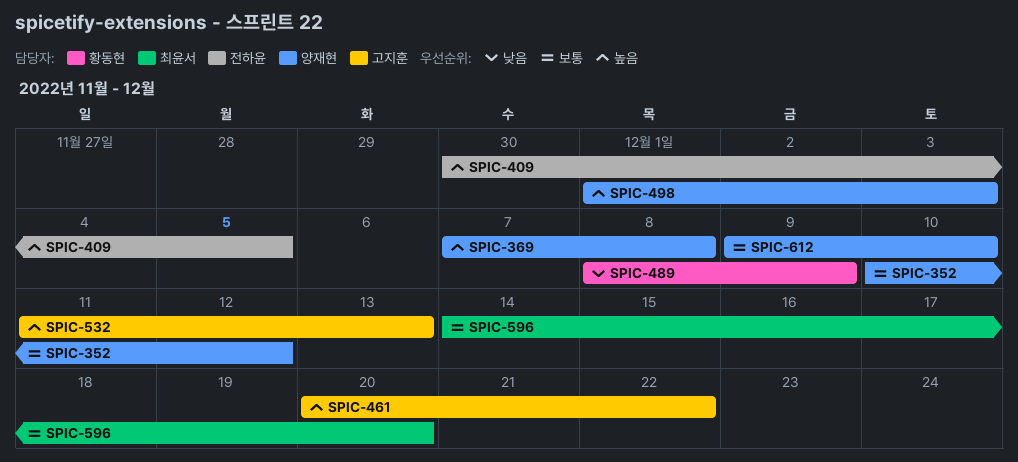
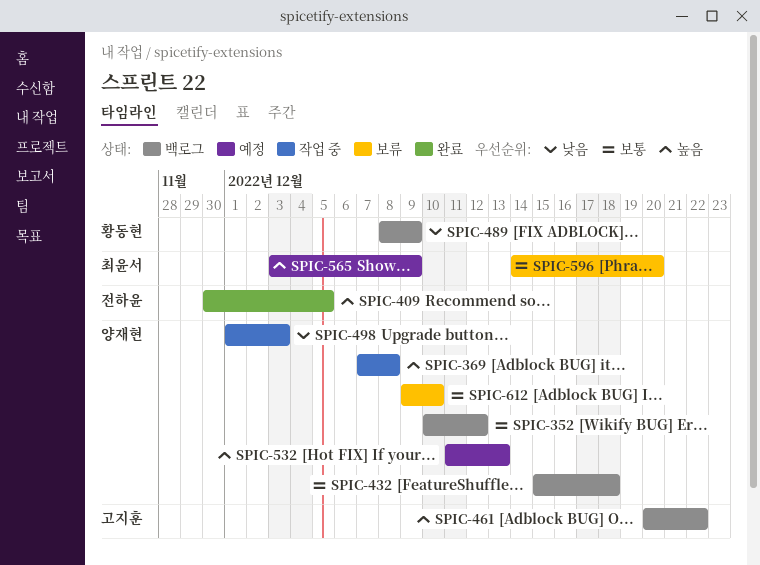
SPIC-432: none -> present
SPIC-498, priority: 높음 -> 낮음
SPIC-532, owner: 고지훈 -> 양재현
SPIC-565: none -> present

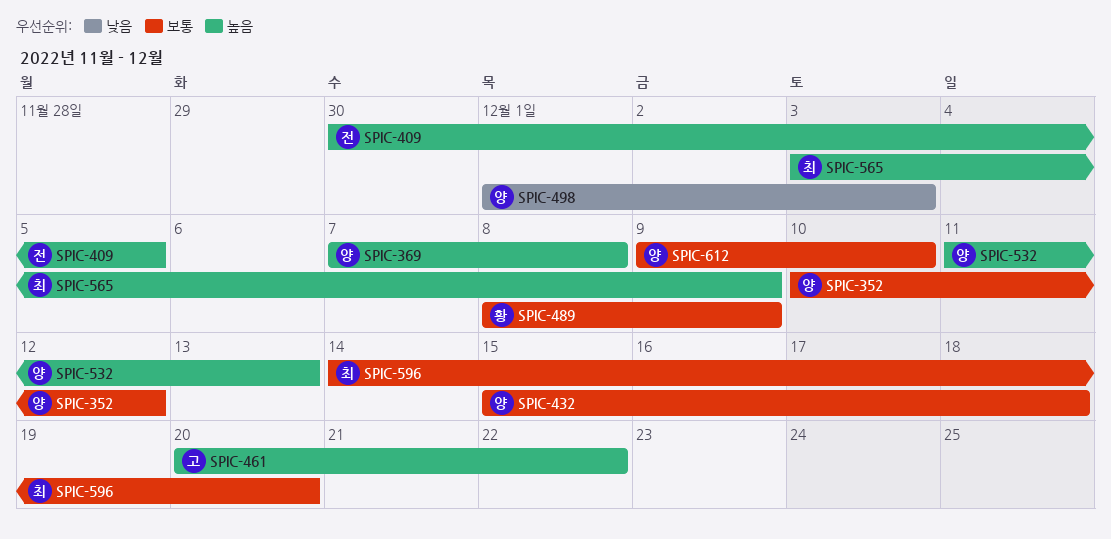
SPIC-489, priority: 낮음 -> 보통

